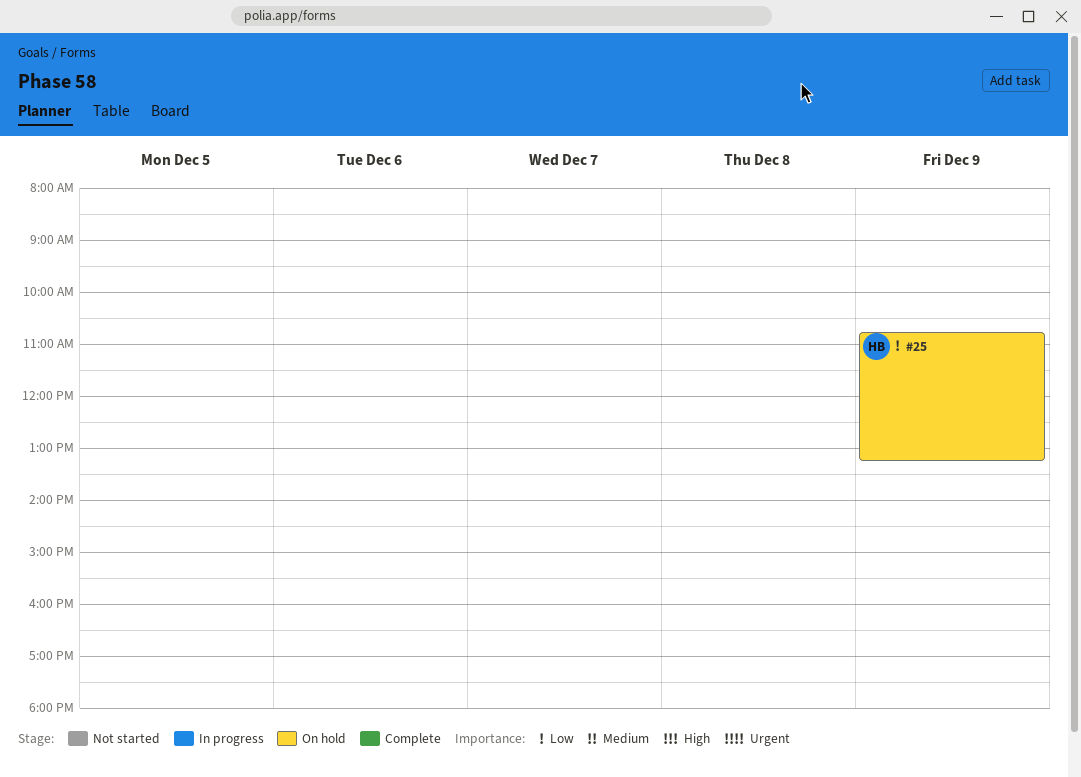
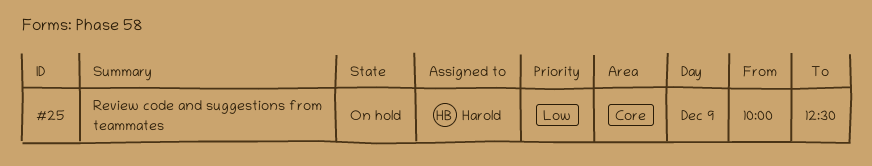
#25, begins: 10:45 -> 10:00
#25, ends: 13:15 -> 12:30

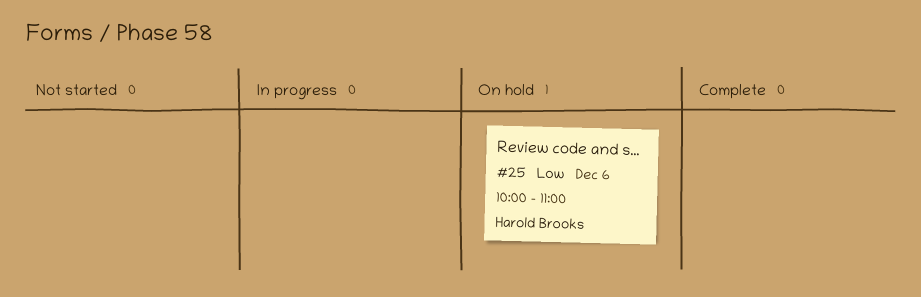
#25, day: Dec 9 -> Dec 6
#25, ends: 12:30 -> 11:00

